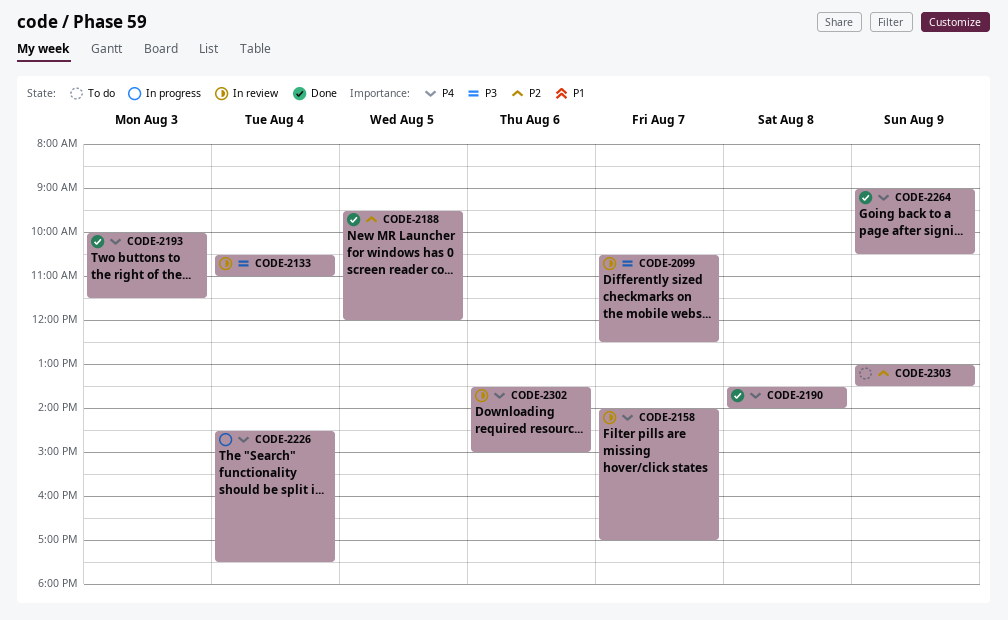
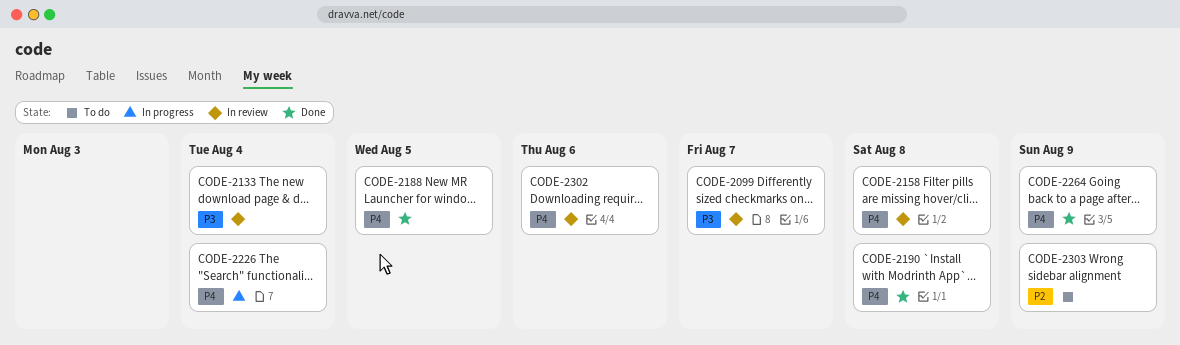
CODE-2158, day: Aug 7 -> Aug 8
CODE-2188, priority: P2 -> P4
CODE-2193: present -> none

